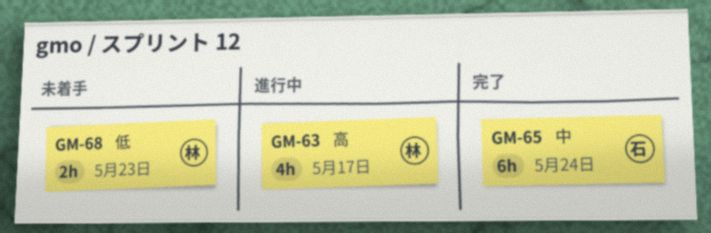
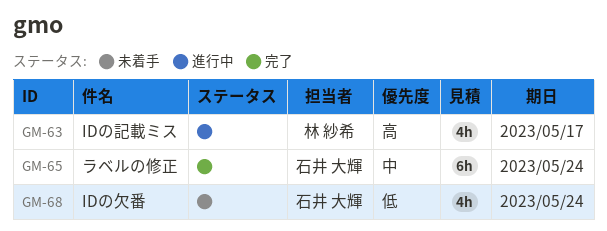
GM-68, owner: 林 紗希 -> 石井 大輝
GM-68, estimate: 2h -> 4h
GM-68, due: May 23 -> May 24

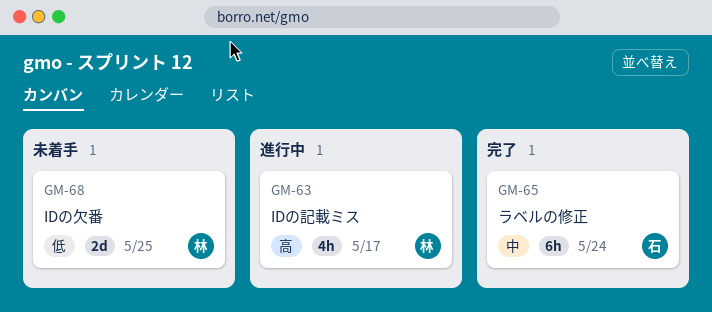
GM-68, owner: 石井 大輝 -> 林 紗希
GM-68, estimate: 4h -> 2d
GM-68, due: May 24 -> May 25

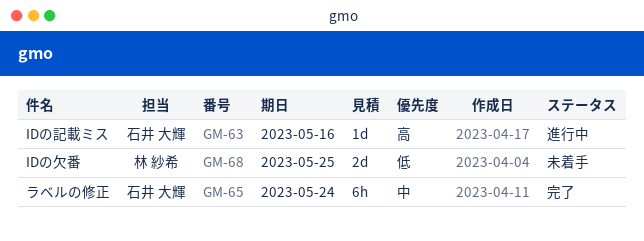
GM-63, owner: 林 紗希 -> 石井 大輝
GM-63, estimate: 4h -> 1d
GM-63, due: May 17 -> May 16

